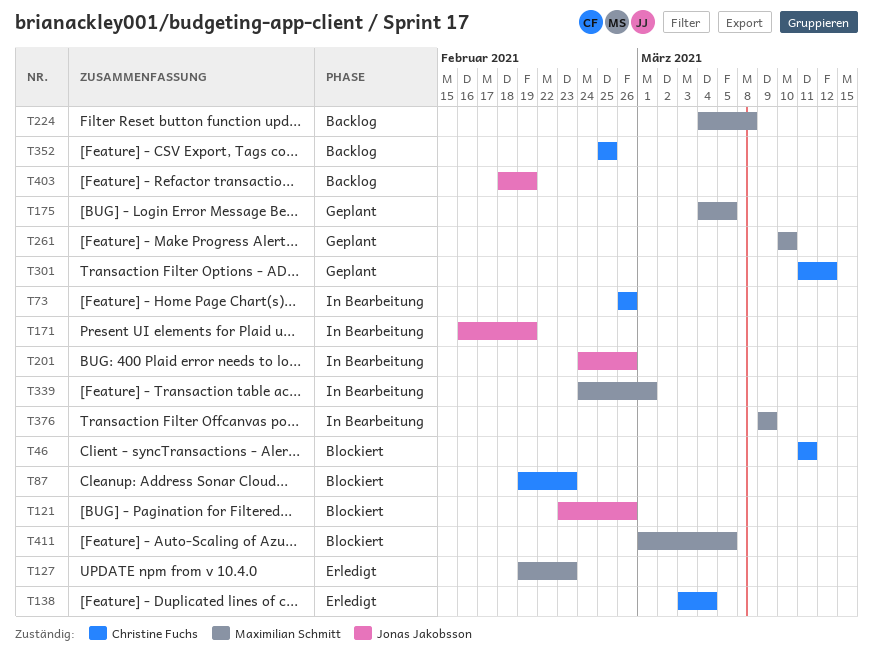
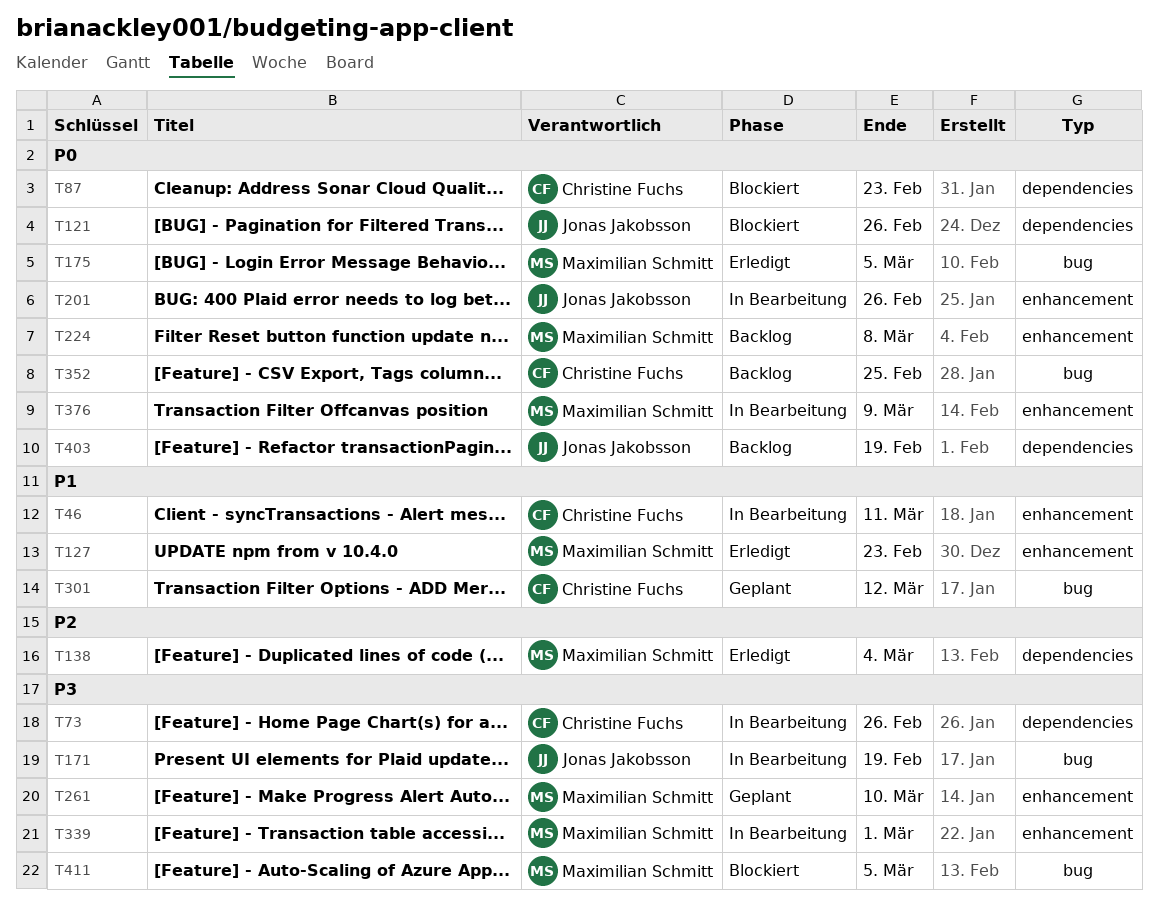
T46, status: Blockiert -> In Bearbeitung
T138, owner: Christine Fuchs -> Maximilian Schmitt
T175, status: Geplant -> Erledigt

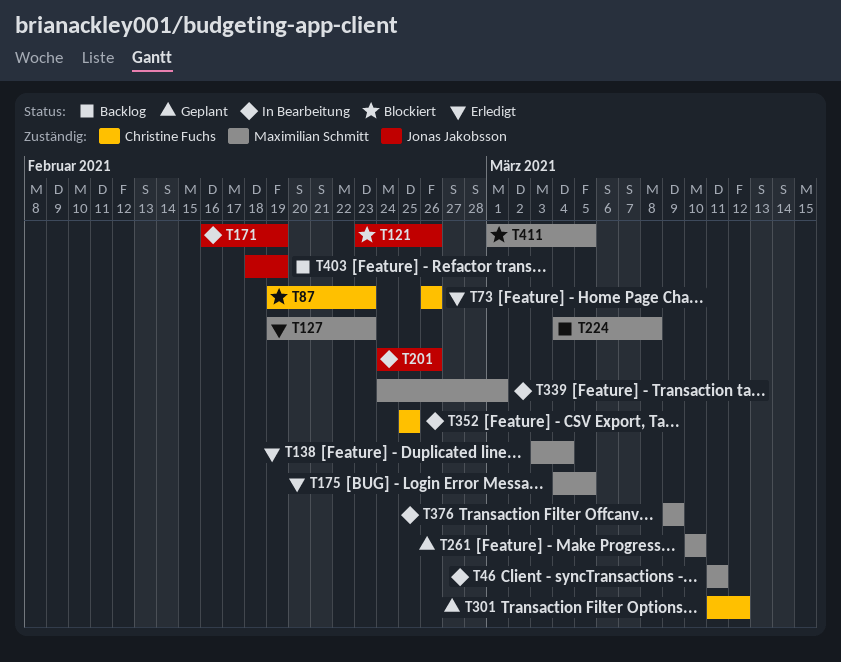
T46, owner: Christine Fuchs -> Maximilian Schmitt
T73, status: In Bearbeitung -> Erledigt
T352, status: Backlog -> In Bearbeitung

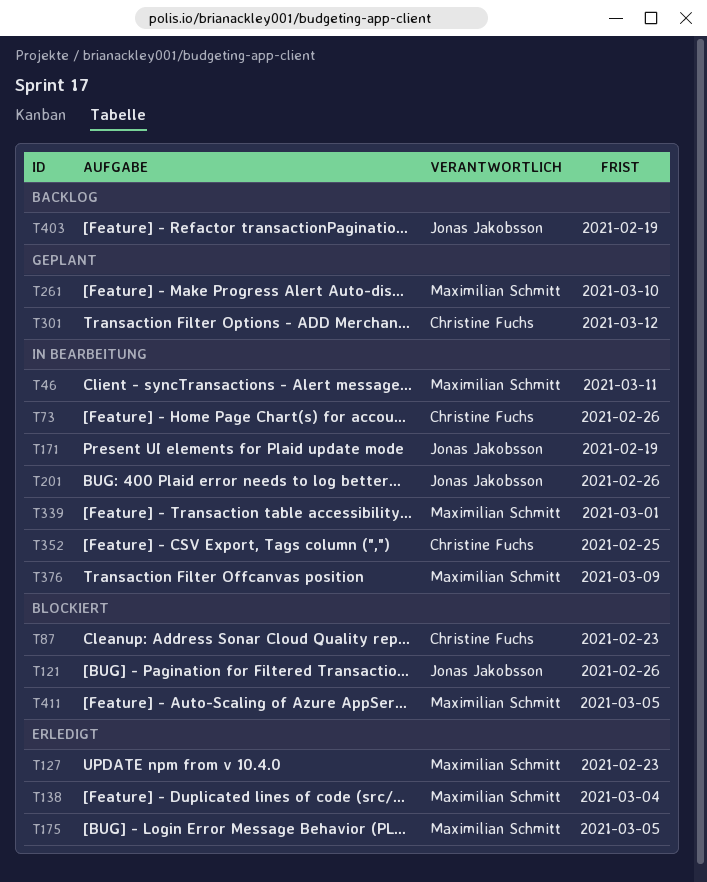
T73, status: Erledigt -> In Bearbeitung
T224: present -> none

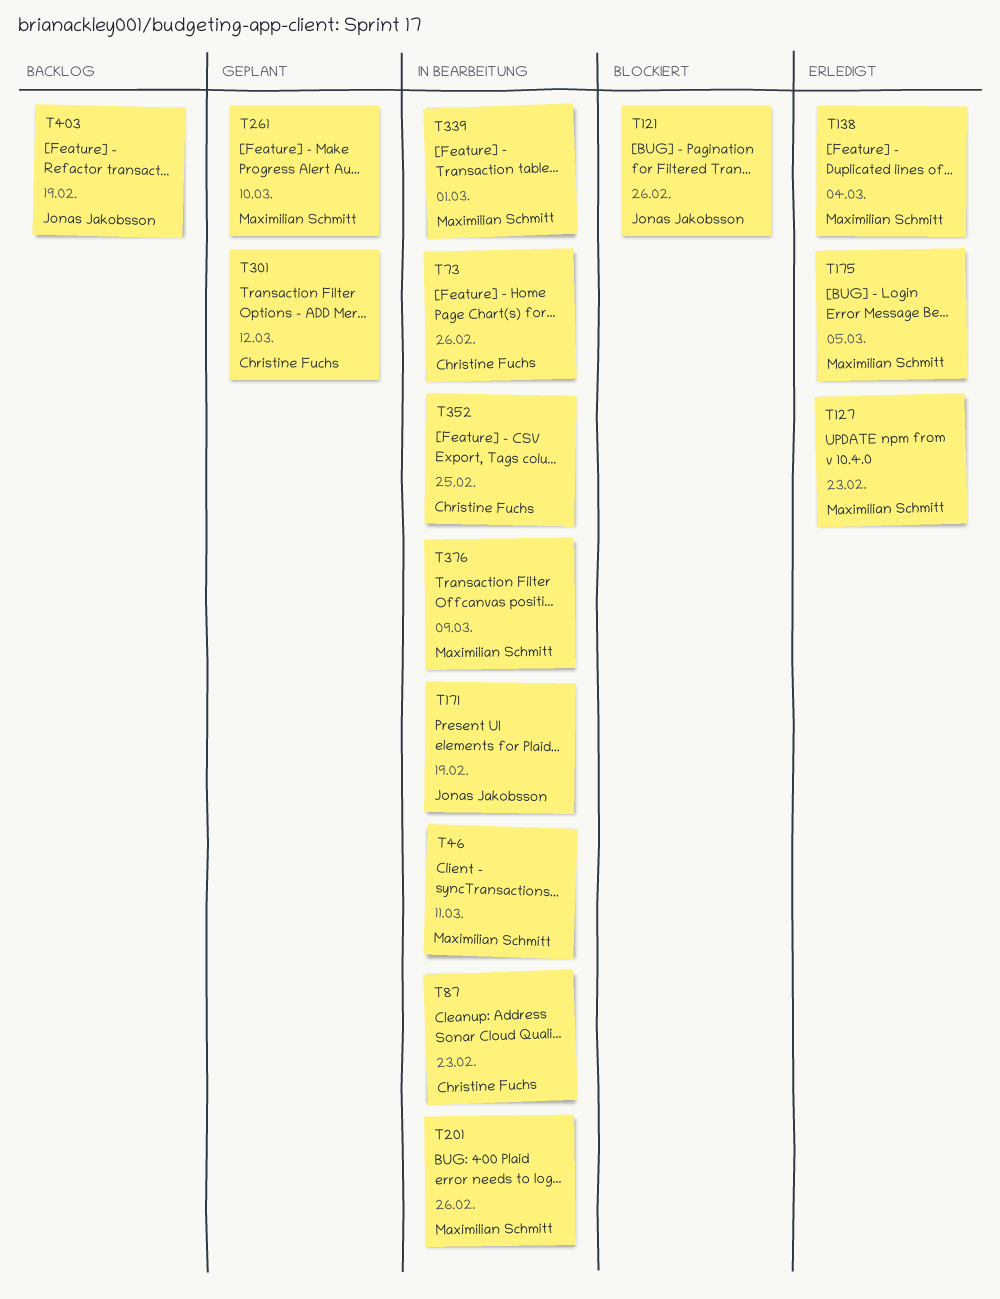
T87, status: Blockiert -> In Bearbeitung
T201, owner: Jonas Jakobsson -> Maximilian Schmitt
T411: present -> none

